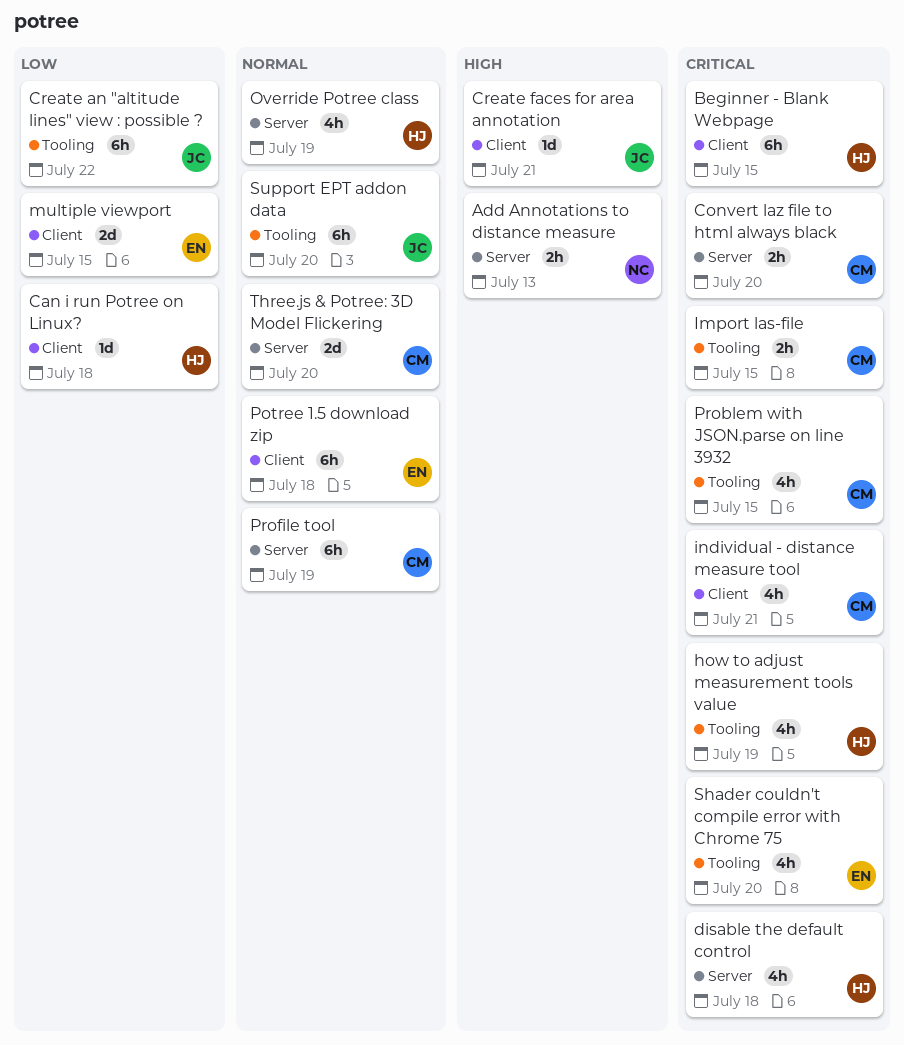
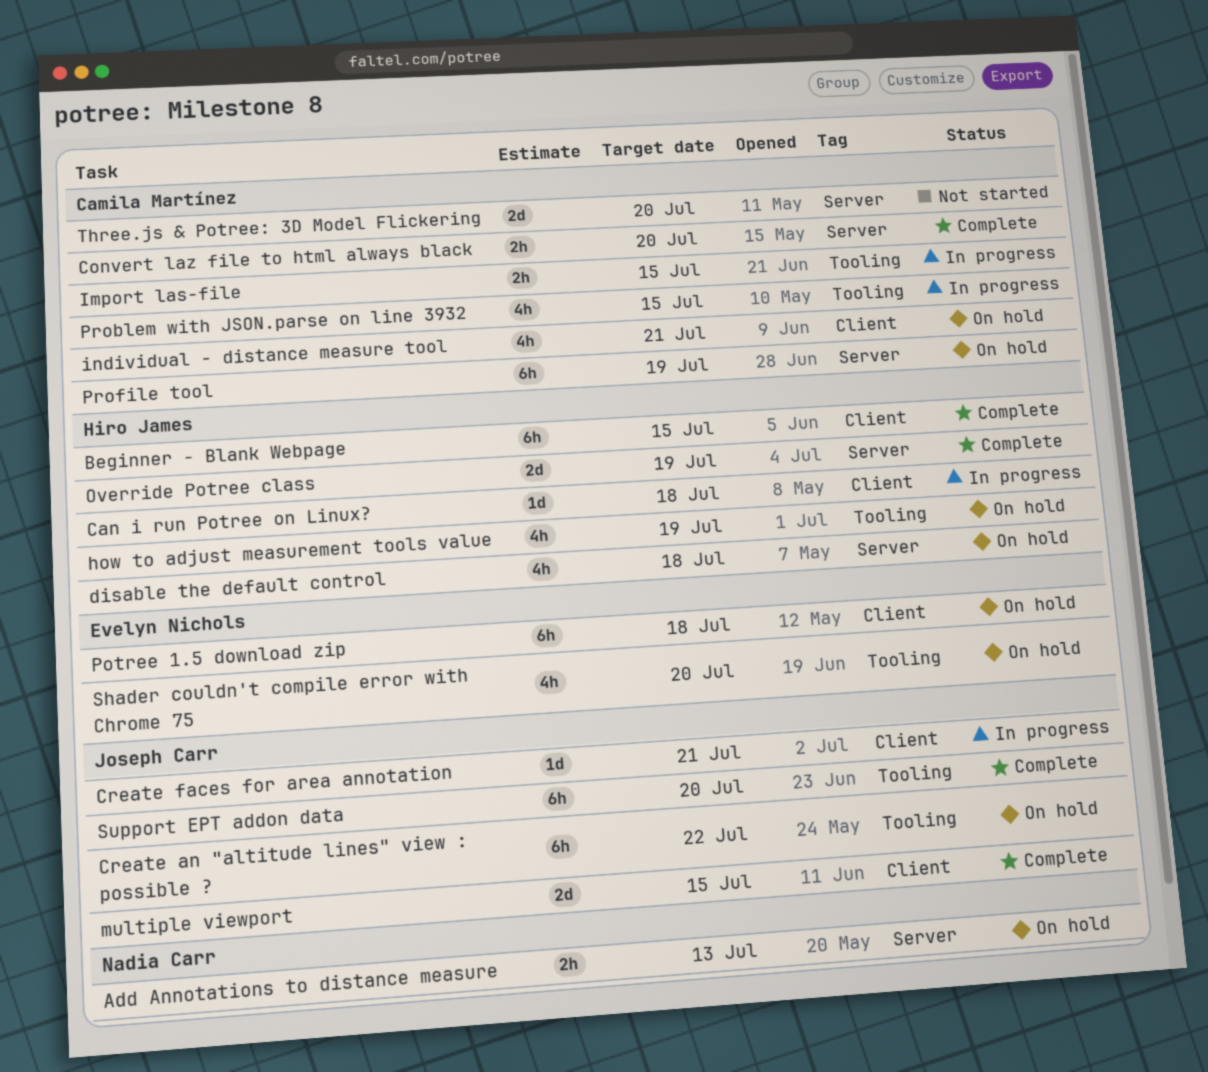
multiple viewport, owner: Evelyn Nichols -> Joseph Carr
Override Potree class, estimate: 4h -> 2d

